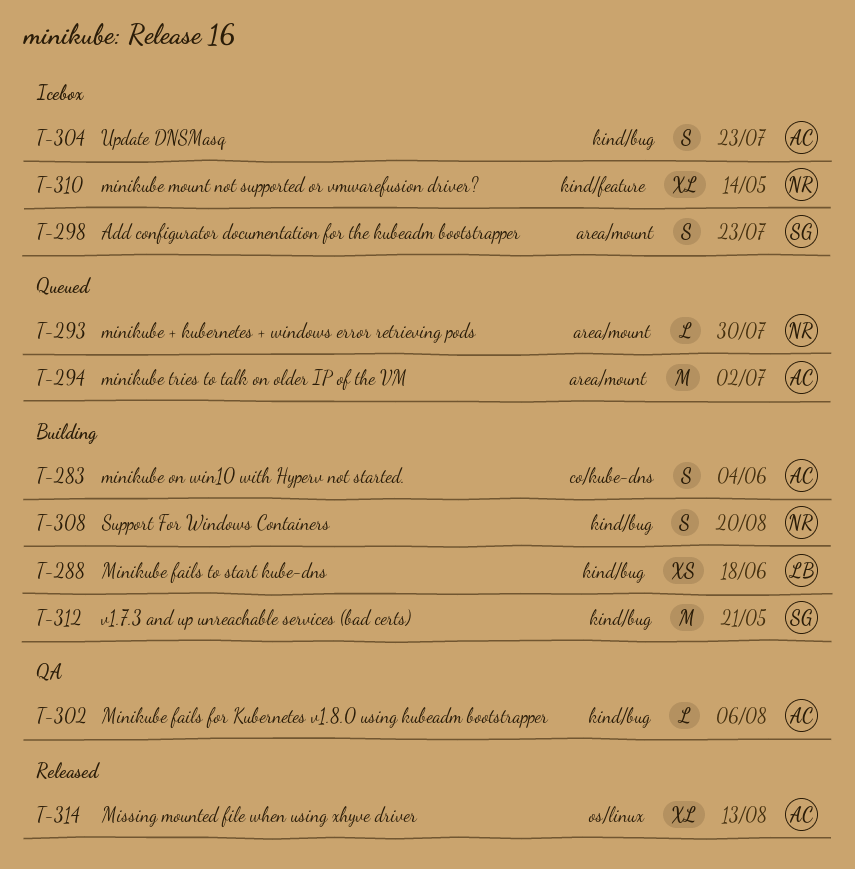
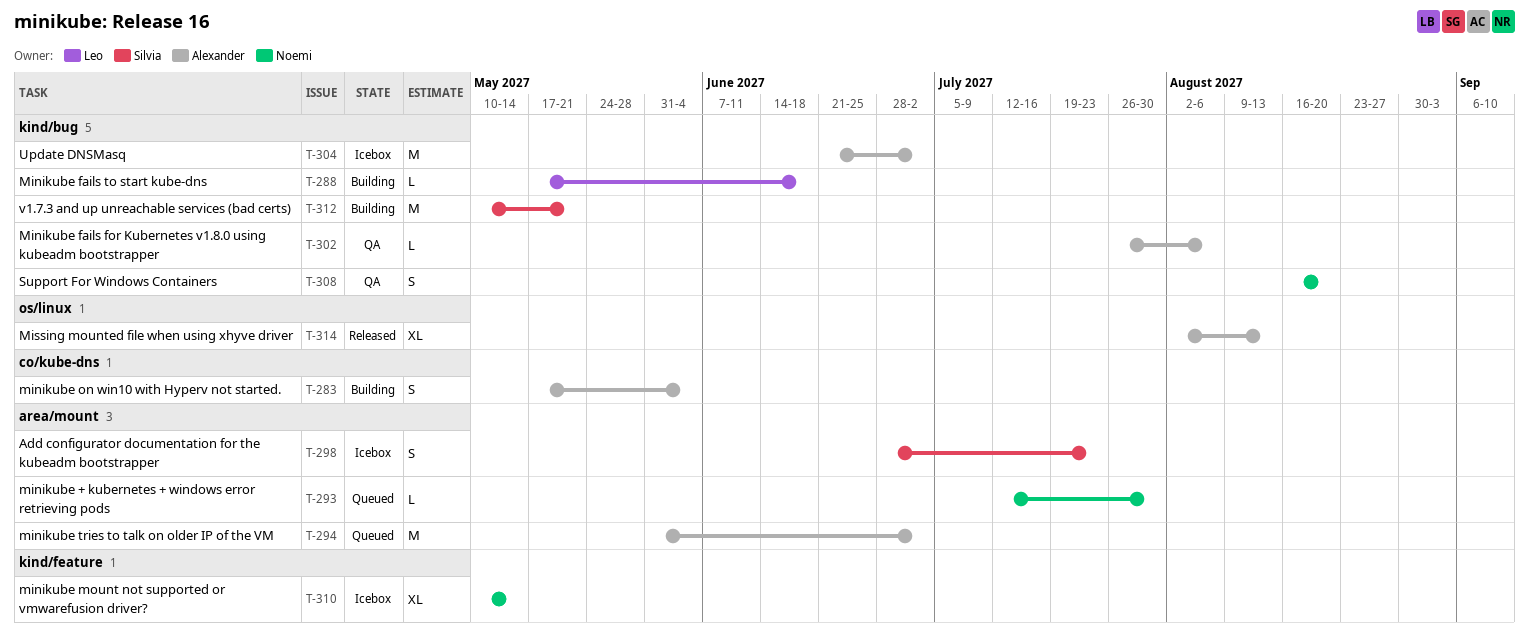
T-288, estimate: XS -> L
T-304, estimate: S -> M
T-304, due: Jul 23 -> Jul 2
T-308, status: Building -> QA

